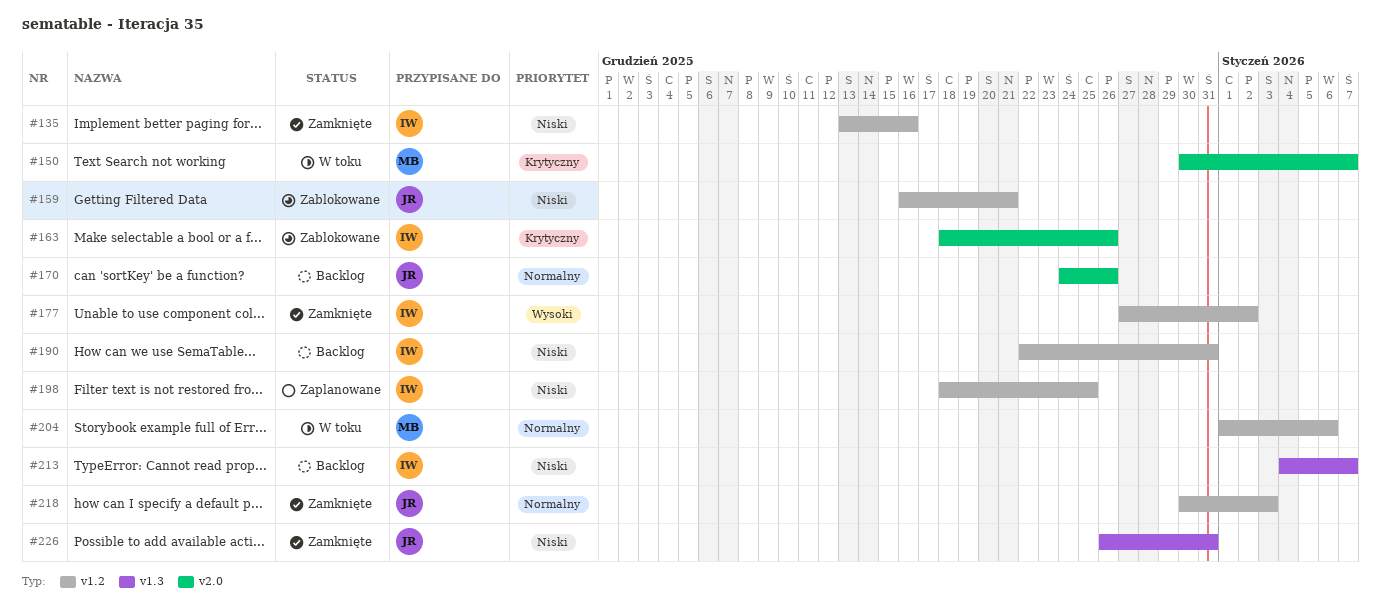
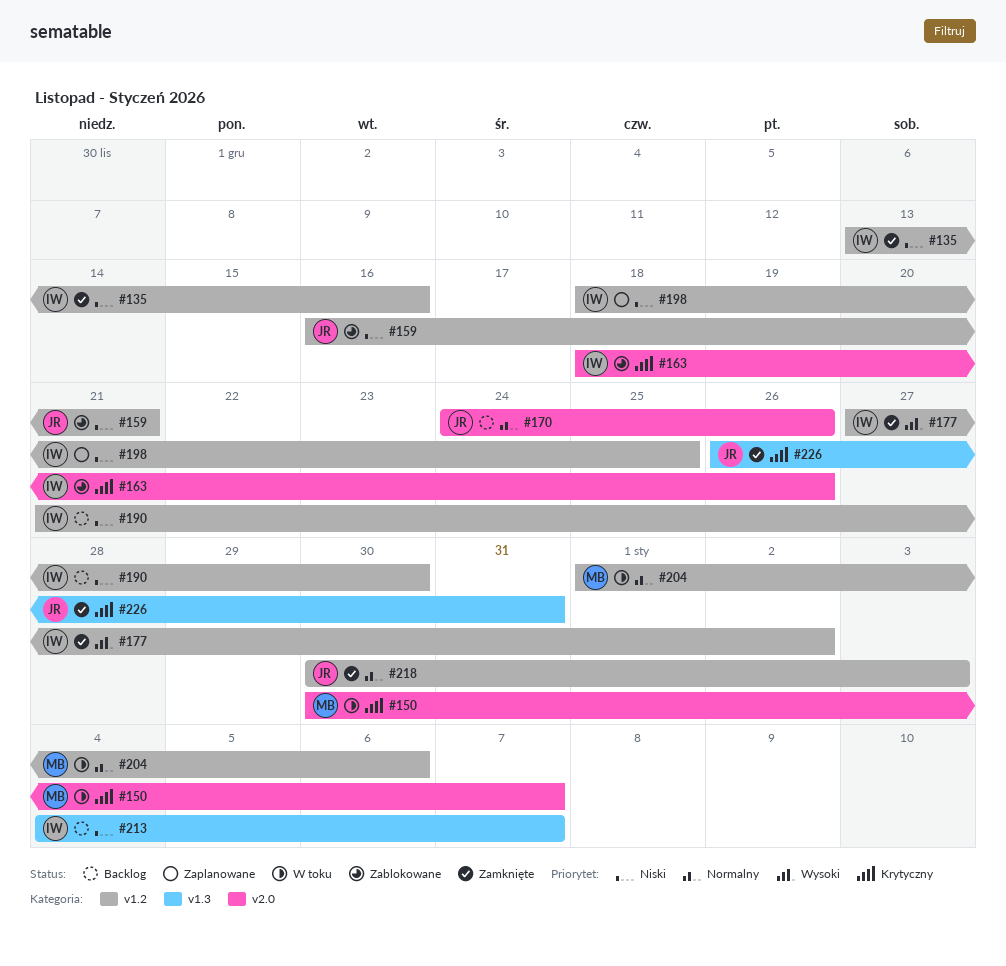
#190, start: Dec 22 -> Dec 21
#190, due: Dec 31 -> Dec 30
#226, priority: Niski -> Krytyczny

